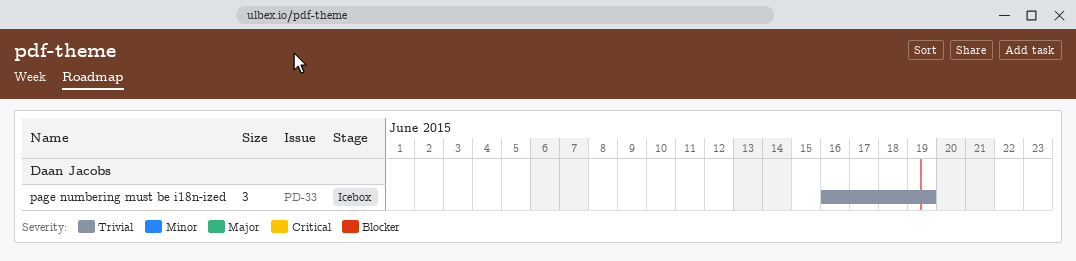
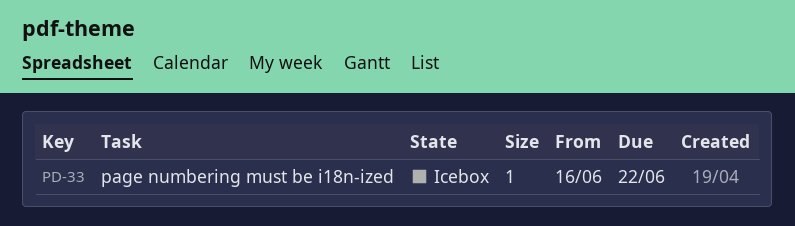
PD-33, estimate: 3 -> 1
PD-33, due: Jun 19 -> Jun 22

